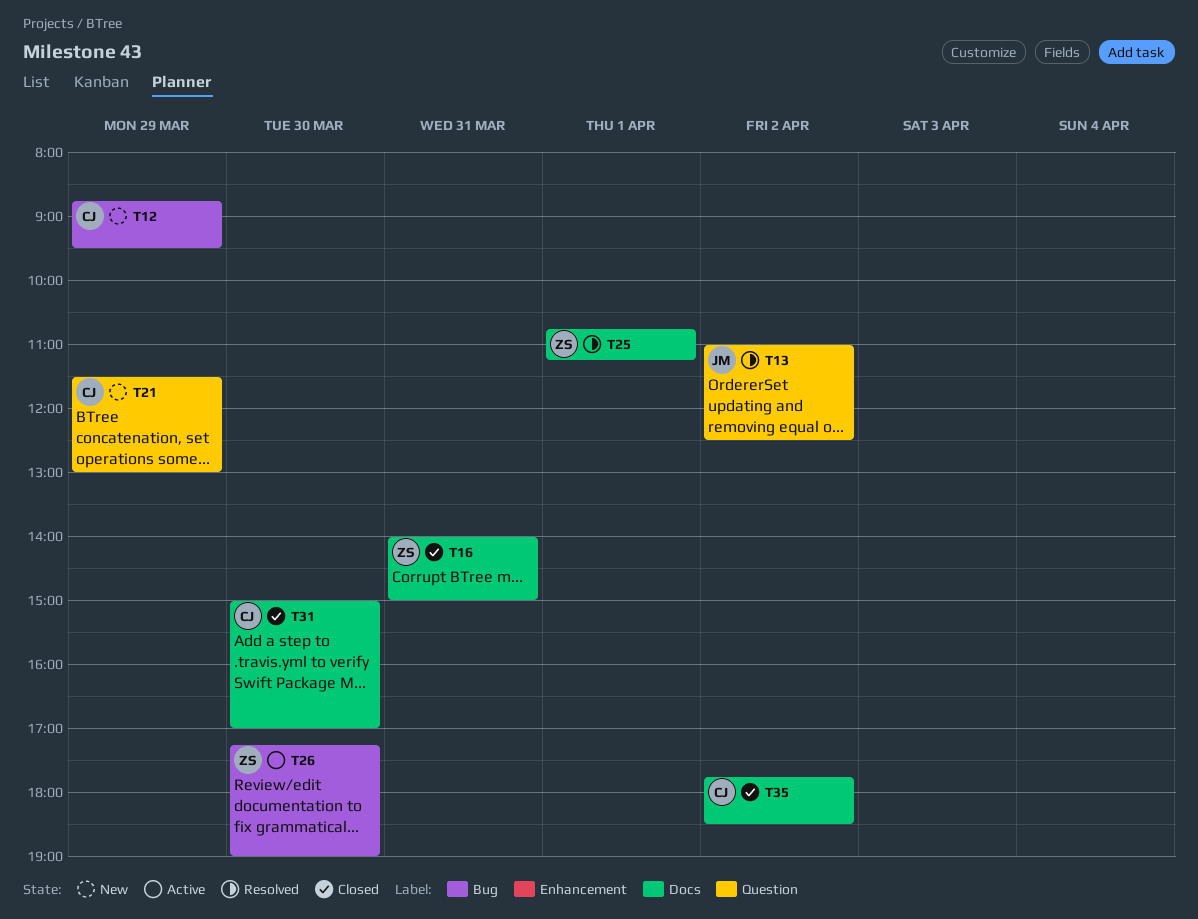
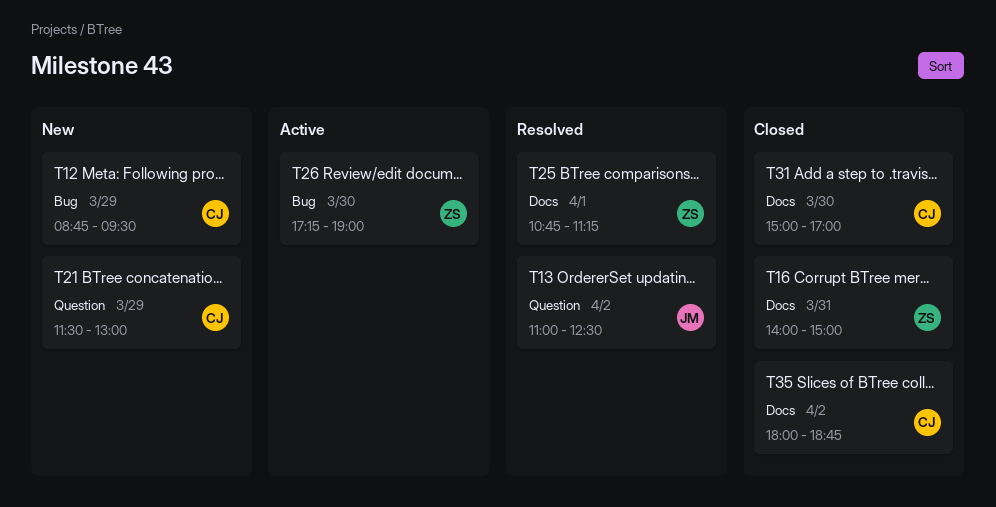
T35, begins: 17:45 -> 18:00
T35, ends: 18:30 -> 18:45

